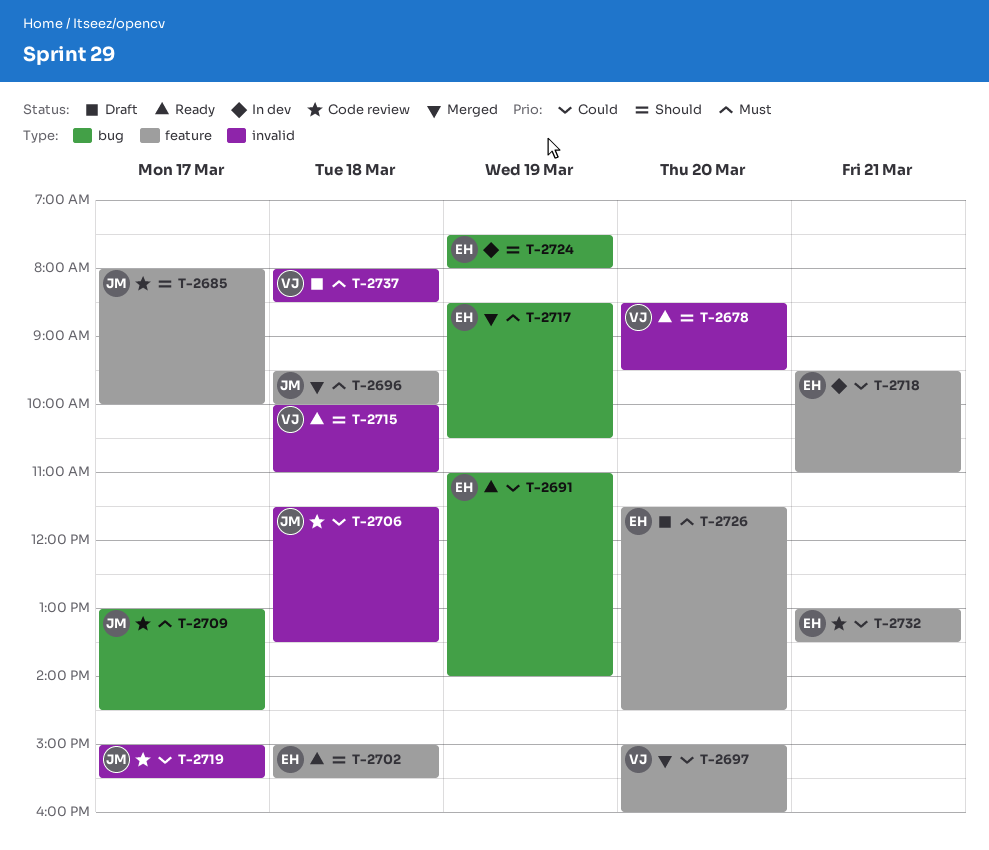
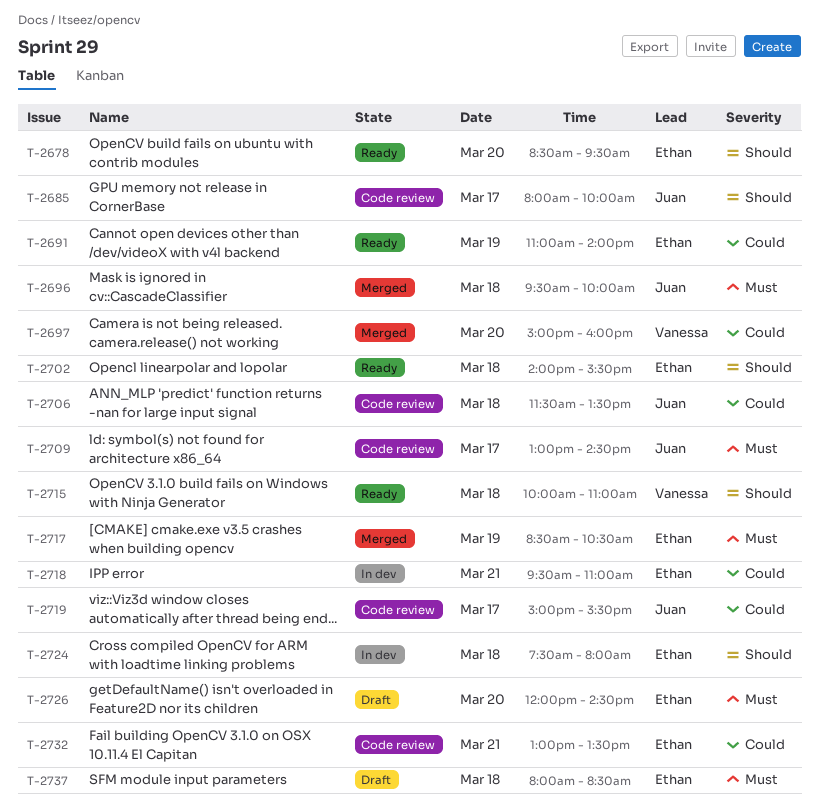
T-2678, owner: Vanessa -> Ethan
T-2702, begins: 15:00 -> 14:00
T-2724, day: Mar 19 -> Mar 18
T-2726, begins: 11:30 -> 12:00
T-2737, owner: Vanessa -> Ethan

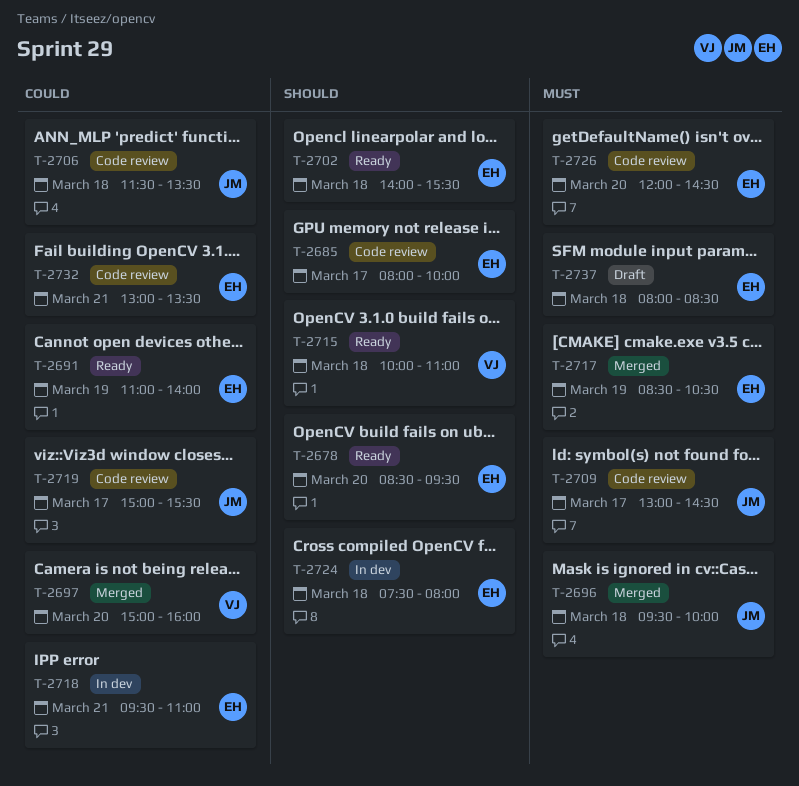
T-2685, owner: Juan -> Ethan
T-2726, status: Draft -> Code review

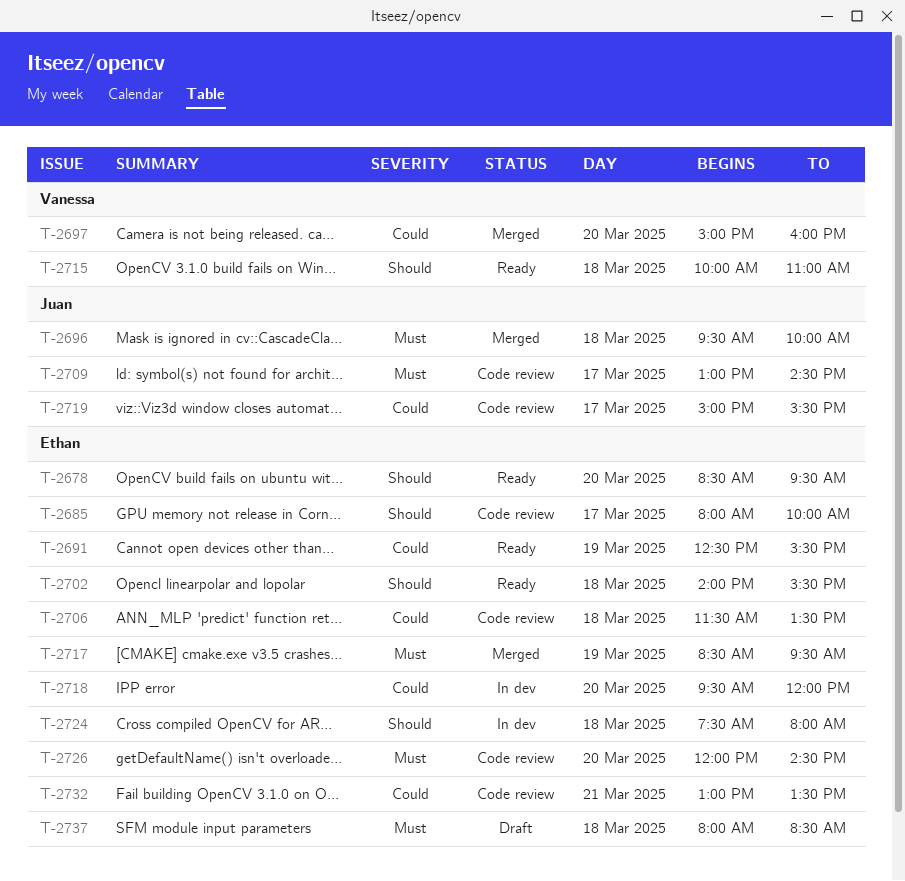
T-2691, begins: 11:00 -> 12:30
T-2691, ends: 14:00 -> 15:30
T-2706, owner: Juan -> Ethan
T-2717, ends: 10:30 -> 09:30
T-2718, day: Mar 21 -> Mar 20
T-2718, ends: 11:00 -> 12:00

